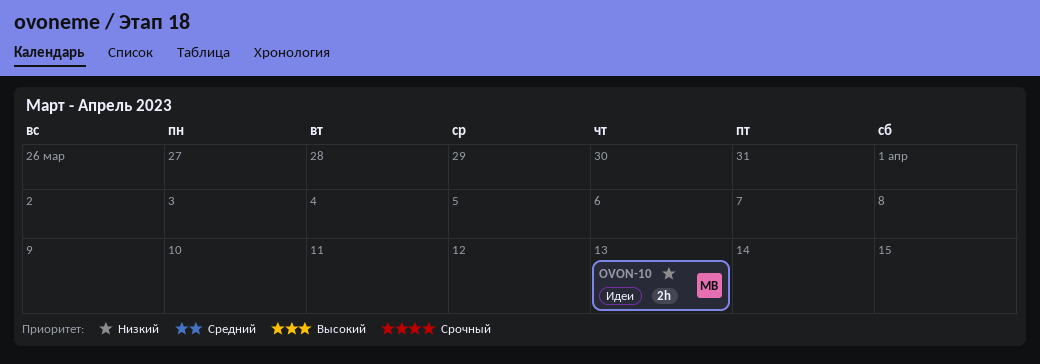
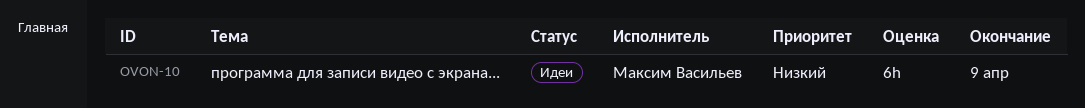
OVON-10, estimate: 2h -> 6h
OVON-10, due: Apr 13 -> Apr 9

